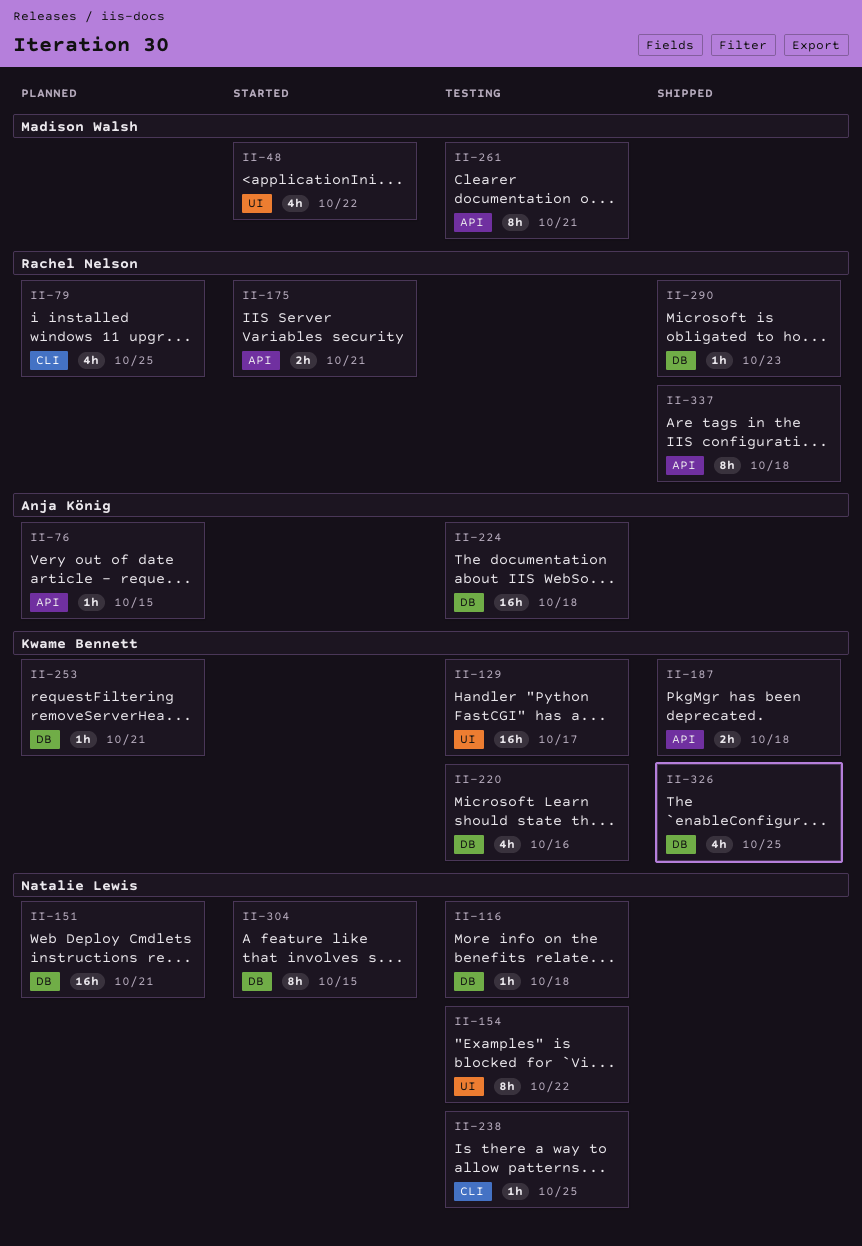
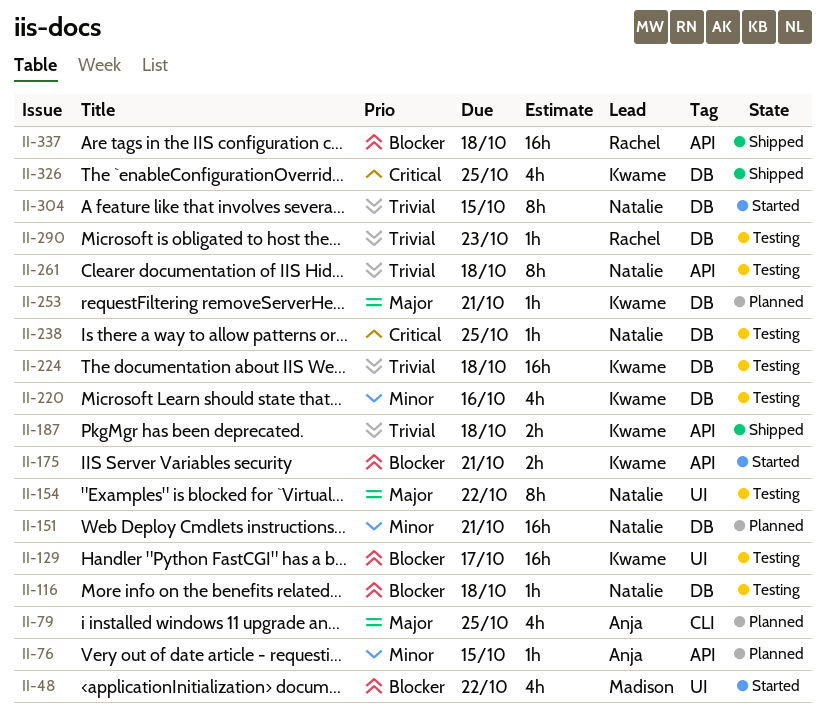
II-79, owner: Rachel Nelson -> Anja König
II-175, owner: Rachel Nelson -> Kwame Bennett
II-224, owner: Anja König -> Kwame Bennett
II-238, label: CLI -> DB
II-261, owner: Madison Walsh -> Natalie Lewis
II-261, due: Oct 21 -> Oct 18
II-290, status: Shipped -> Testing
II-337, estimate: 8h -> 16h

